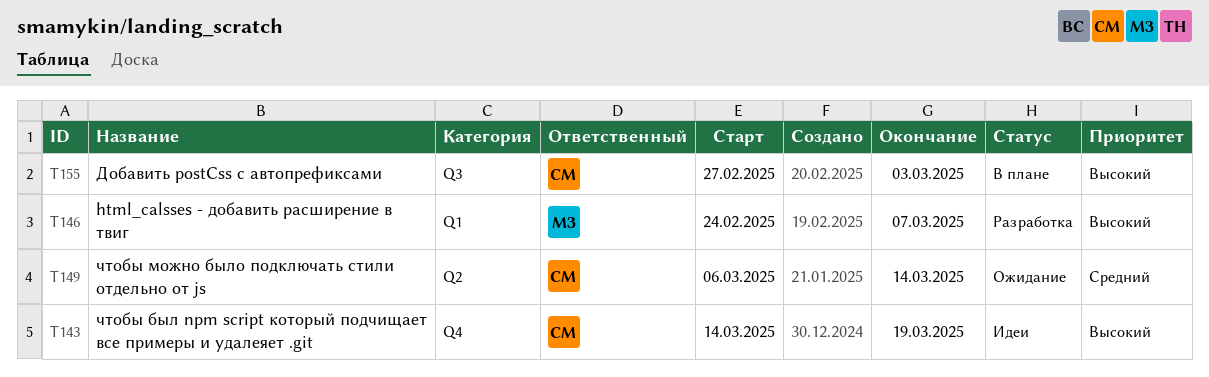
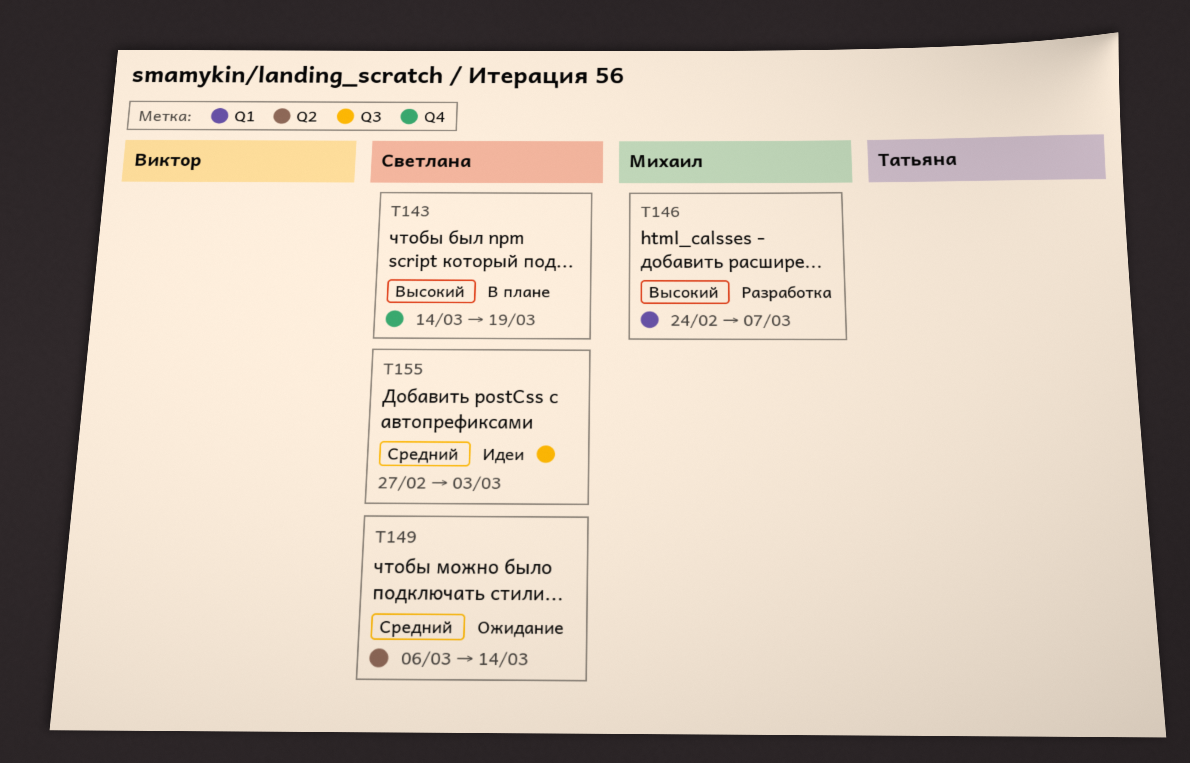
T143, status: Идеи -> В плане
T155, status: В плане -> Идеи
T155, priority: Высокий -> Средний

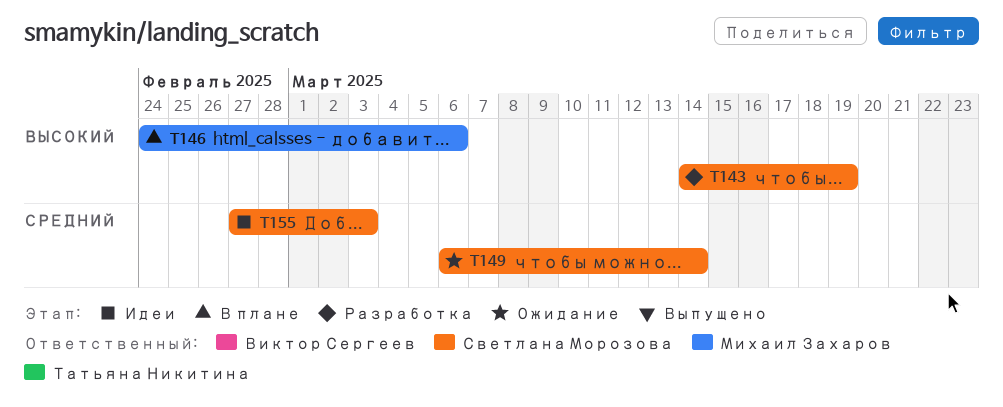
T143, status: В плане -> Разработка
T146, status: Разработка -> В плане
T146, due: Mar 7 -> Mar 6

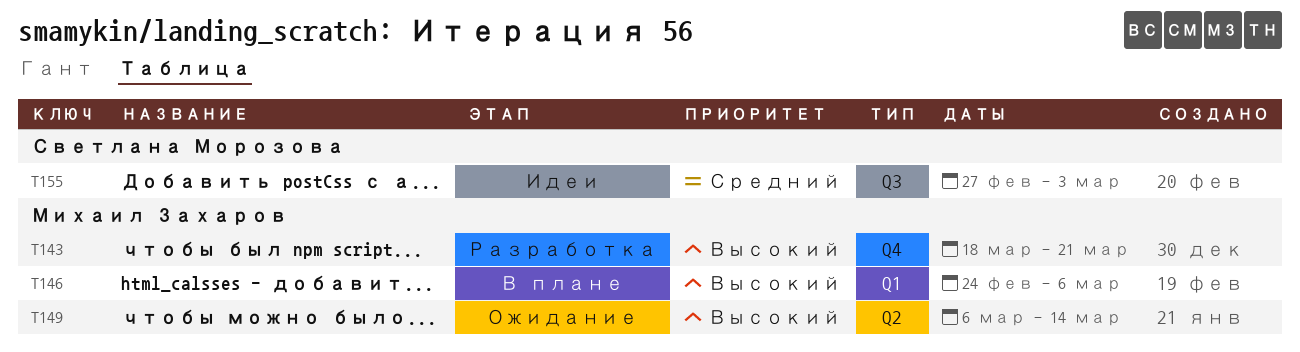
T143, owner: Светлана Морозова -> Михаил Захаров
T143, start: Mar 14 -> Mar 18
T143, due: Mar 19 -> Mar 21
T149, owner: Светлана Морозова -> Михаил Захаров
T149, priority: Средний -> Высокий

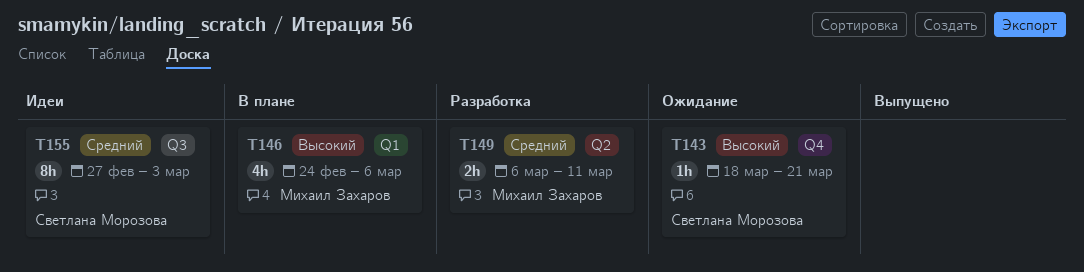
T143, status: Разработка -> Ожидание
T143, owner: Михаил Захаров -> Светлана Морозова
T149, status: Ожидание -> Разработка
T149, priority: Высокий -> Средний
T149, due: Mar 14 -> Mar 11

